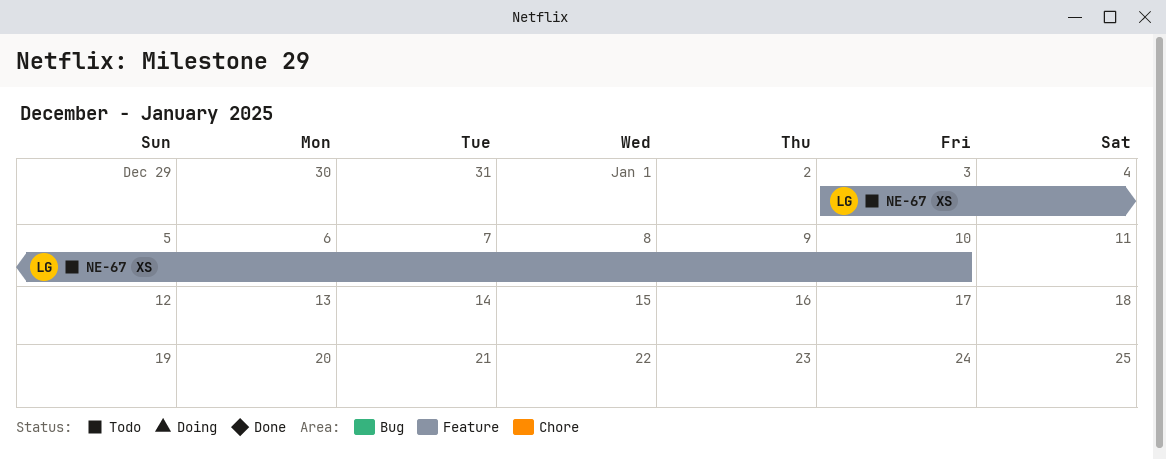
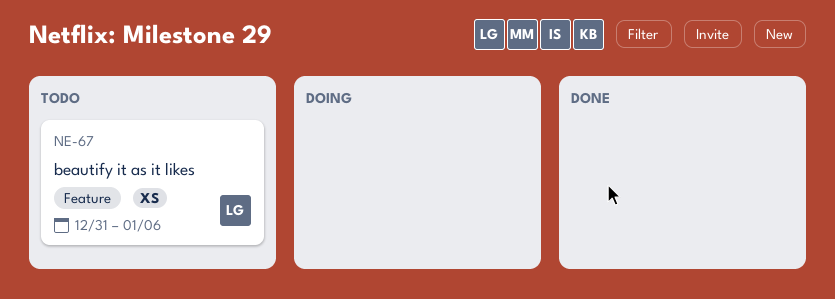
NE-67, start: Jan 3 -> Dec 31
NE-67, due: Jan 10 -> Jan 6

